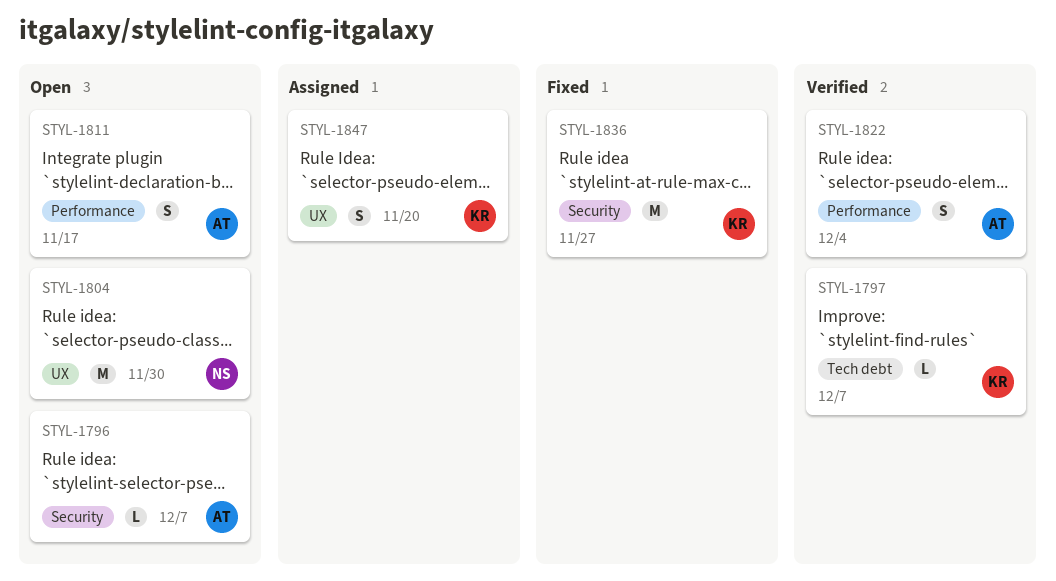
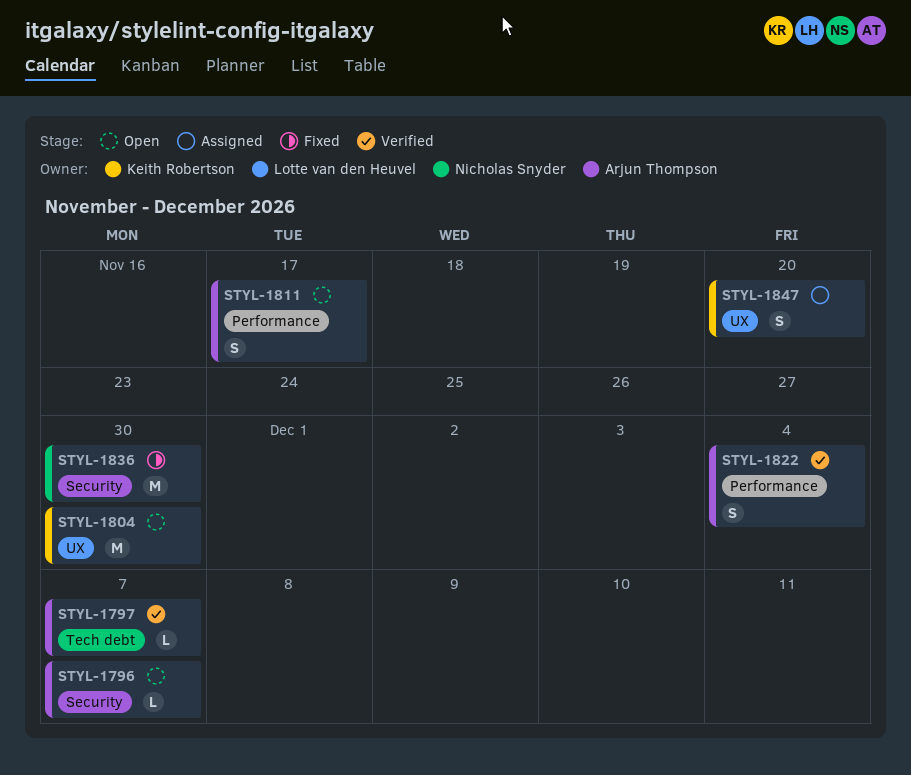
STYL-1797, owner: Keith Robertson -> Arjun Thompson
STYL-1804, owner: Nicholas Snyder -> Keith Robertson
STYL-1836, owner: Keith Robertson -> Nicholas Snyder
STYL-1836, due: Nov 27 -> Nov 30

